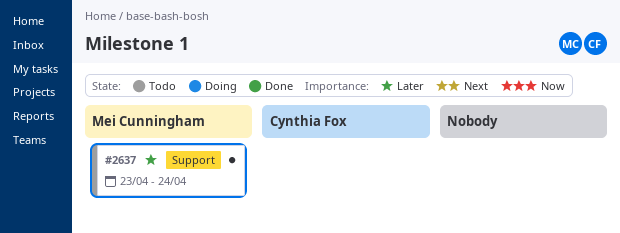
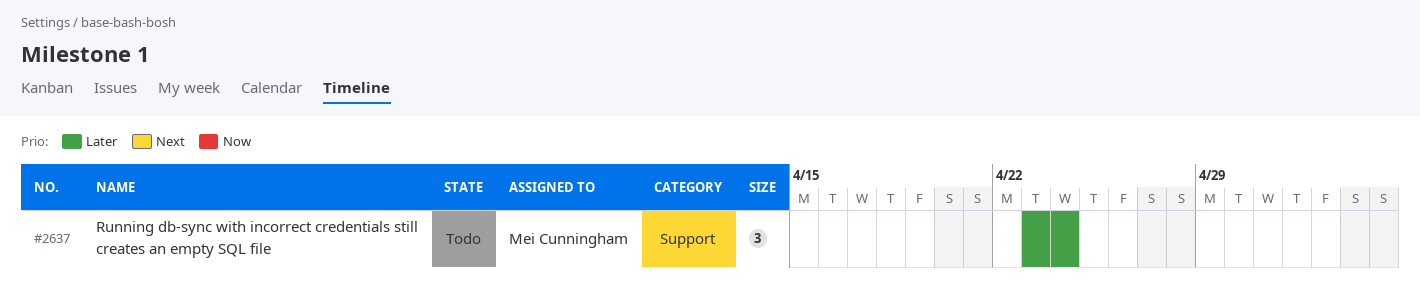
#2637, estimate: 1 -> 3

